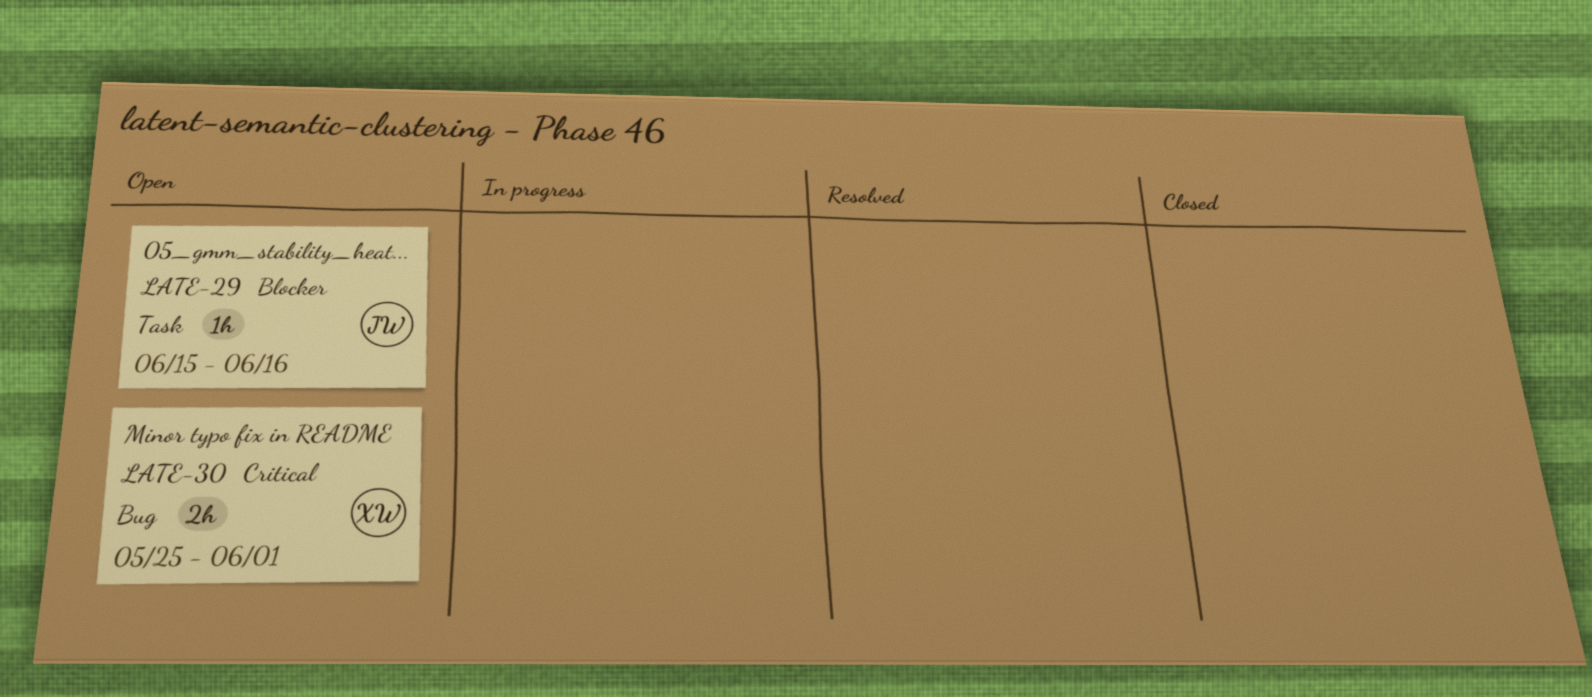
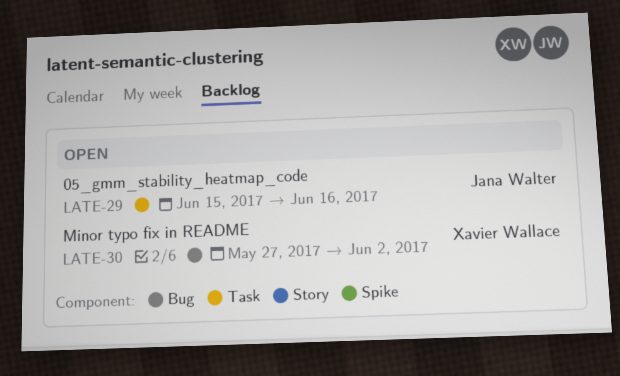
LATE-30, start: May 25 -> May 27
LATE-30, due: Jun 1 -> Jun 2

